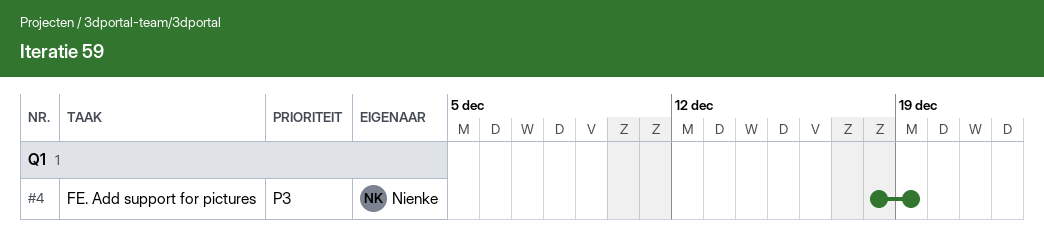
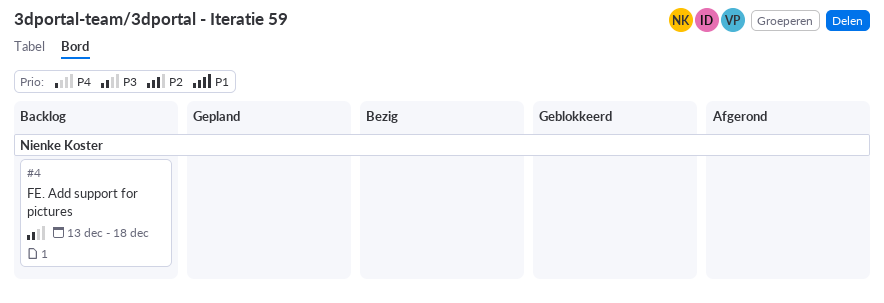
#4, start: Dec 18 -> Dec 13
#4, due: Dec 19 -> Dec 18

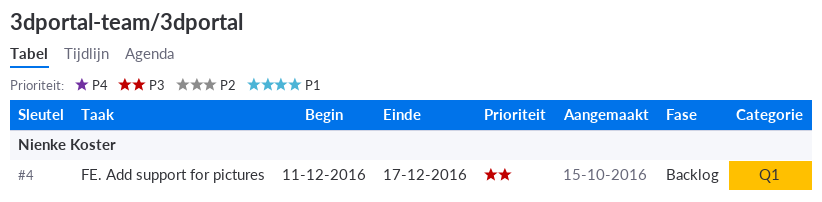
#4, start: Dec 13 -> Dec 11
#4, due: Dec 18 -> Dec 17

